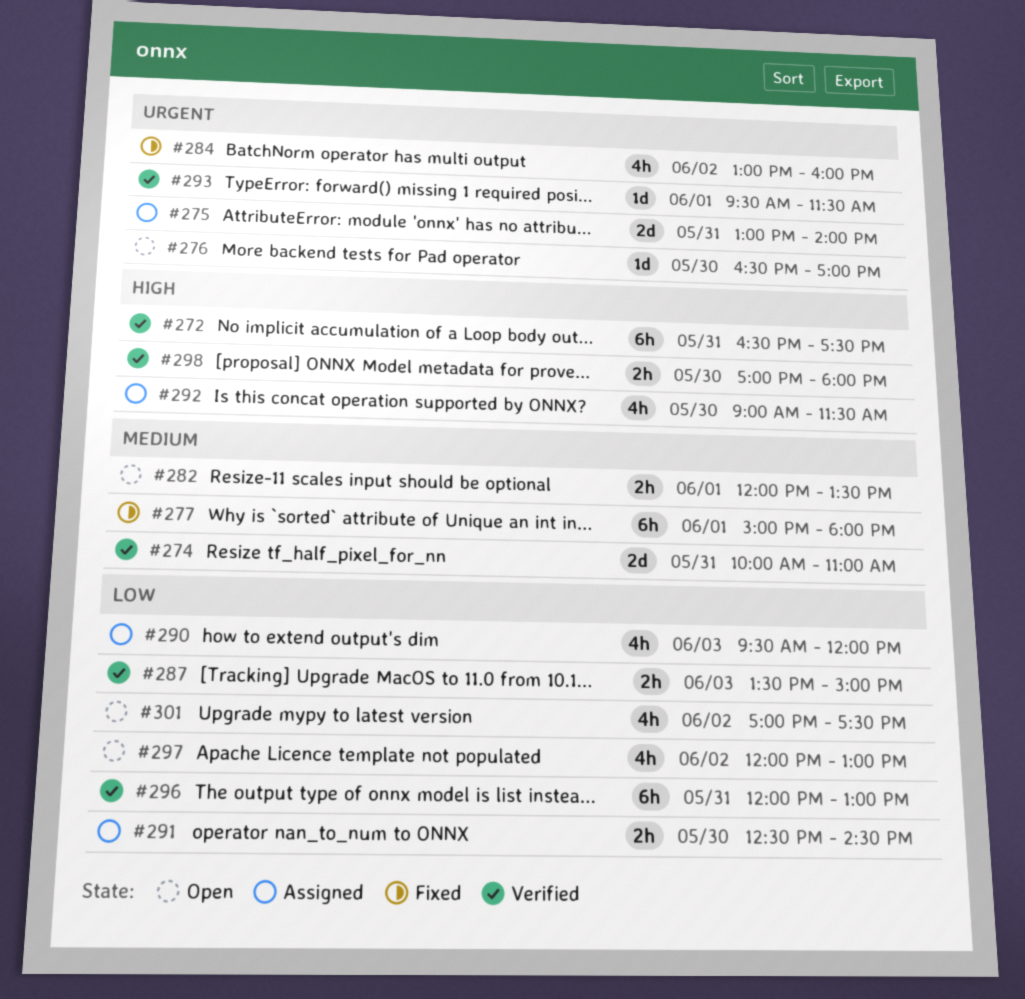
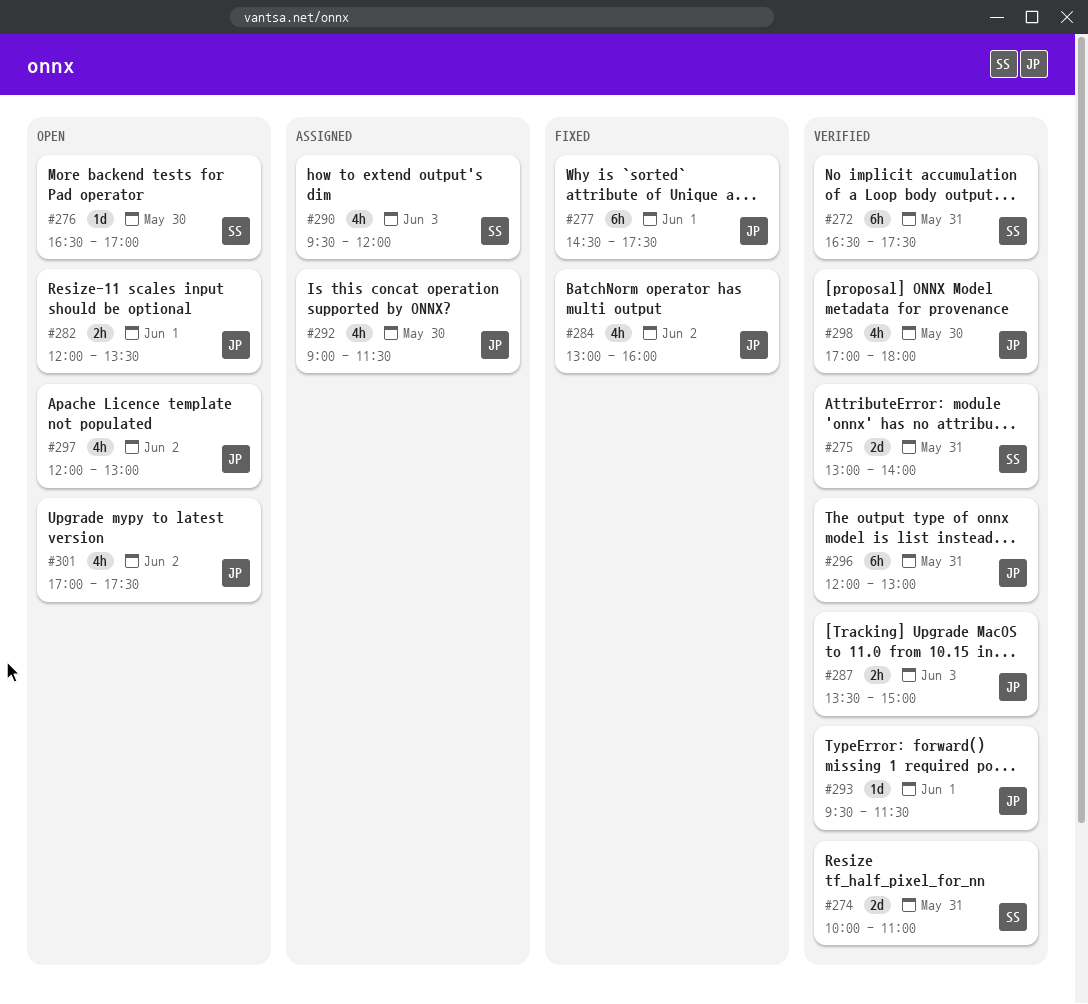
#275, status: Assigned -> Verified
#277, begins: 15:00 -> 14:30
#277, ends: 18:00 -> 17:30
#291: present -> none
#298, estimate: 2h -> 4h

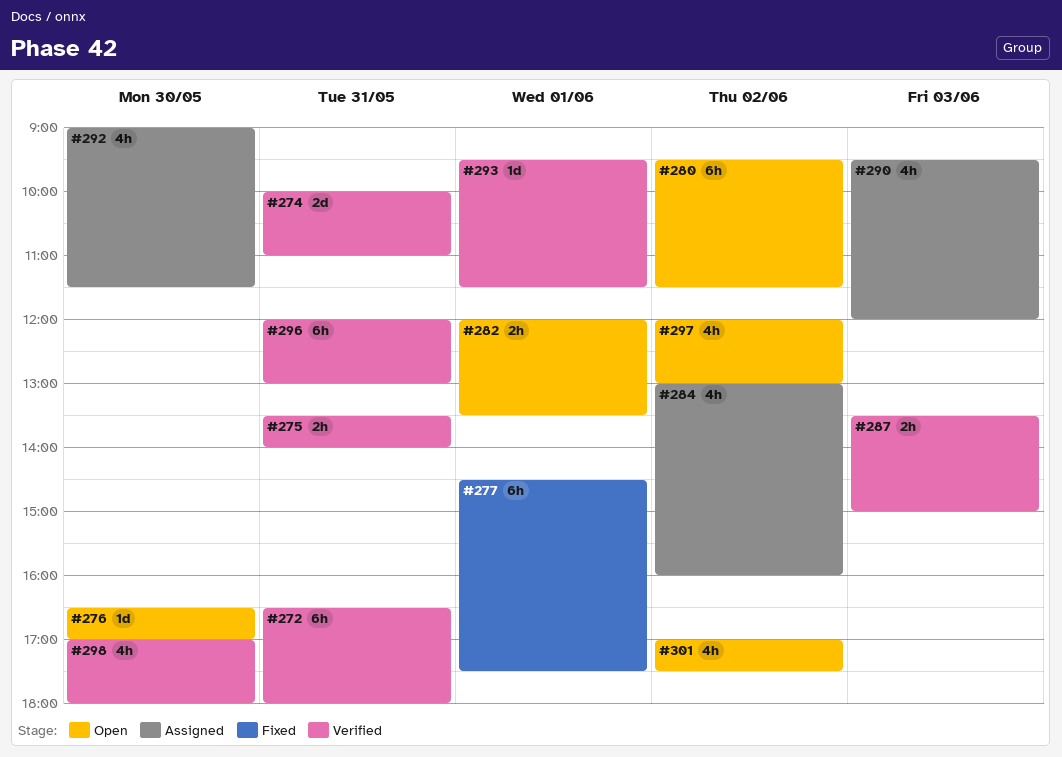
#272, ends: 17:30 -> 18:00
#275, estimate: 2d -> 2h
#275, begins: 13:00 -> 13:30
#280: none -> present
#284, status: Fixed -> Assigned

